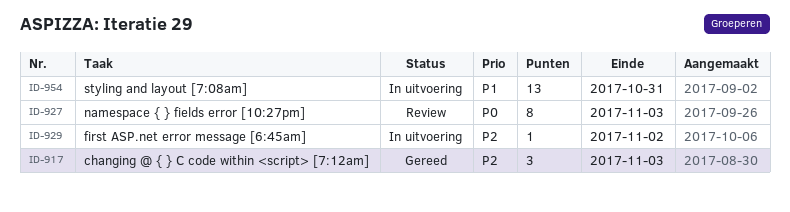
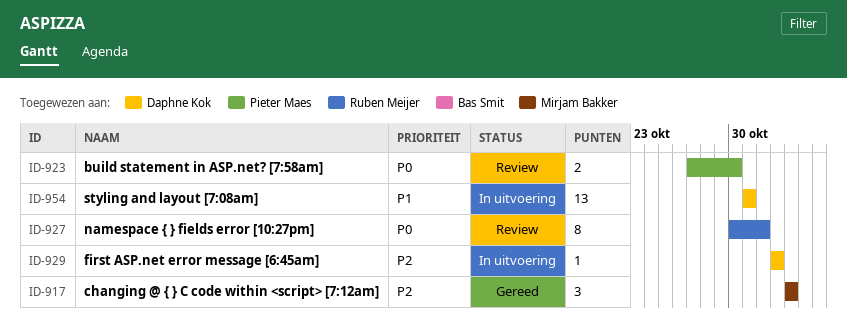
ID-923: none -> present
ID-927, due: Nov 3 -> Nov 1

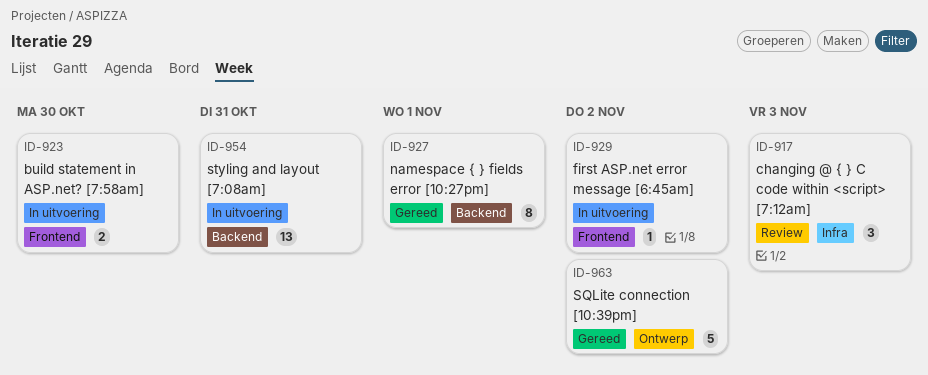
ID-917, status: Gereed -> Review
ID-923, status: Review -> In uitvoering
ID-927, status: Review -> Gereed
ID-963: none -> present

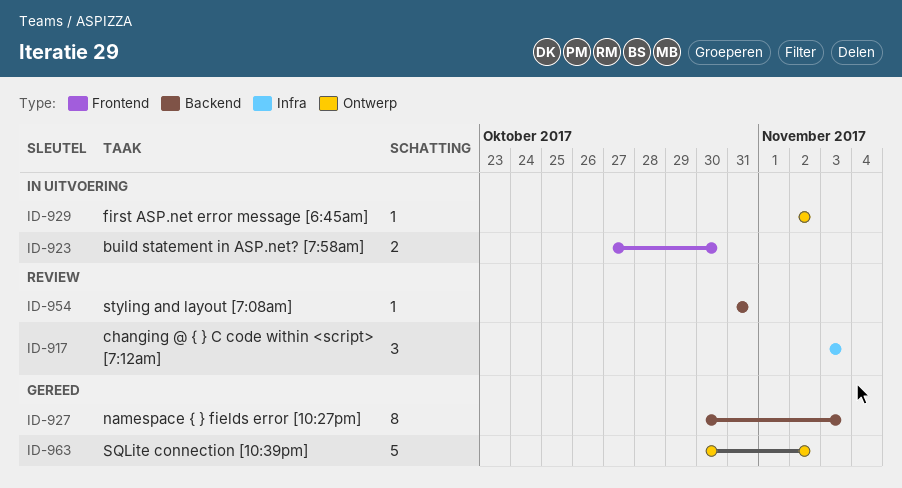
ID-927, due: Nov 1 -> Nov 3
ID-929, label: Frontend -> Ontwerp
ID-954, status: In uitvoering -> Review
ID-954, estimate: 13 -> 1

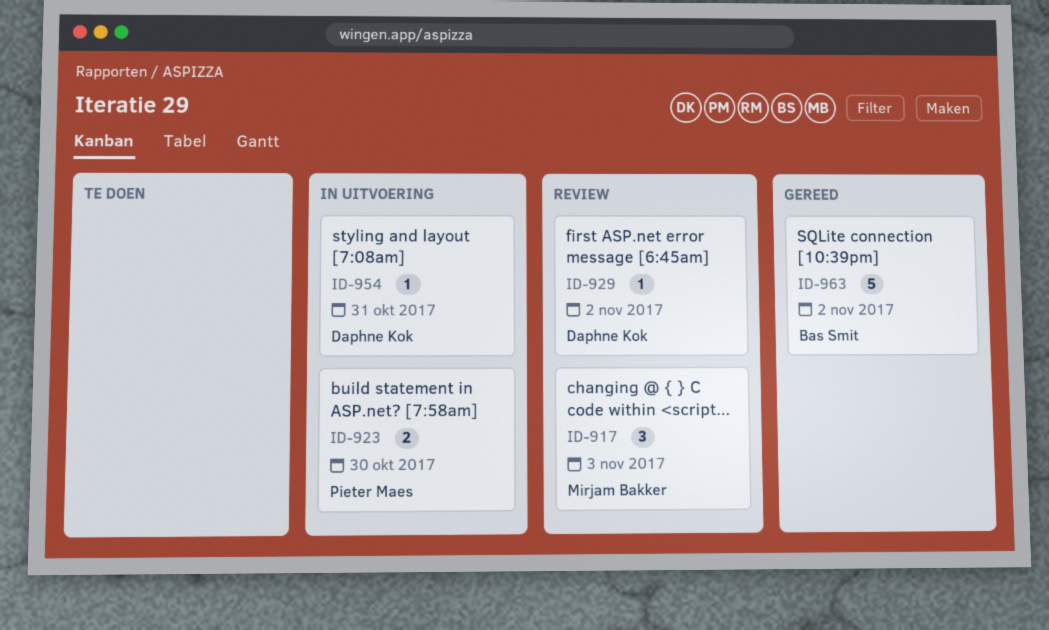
ID-927: present -> none
ID-929, status: In uitvoering -> Review
ID-954, status: Review -> In uitvoering

